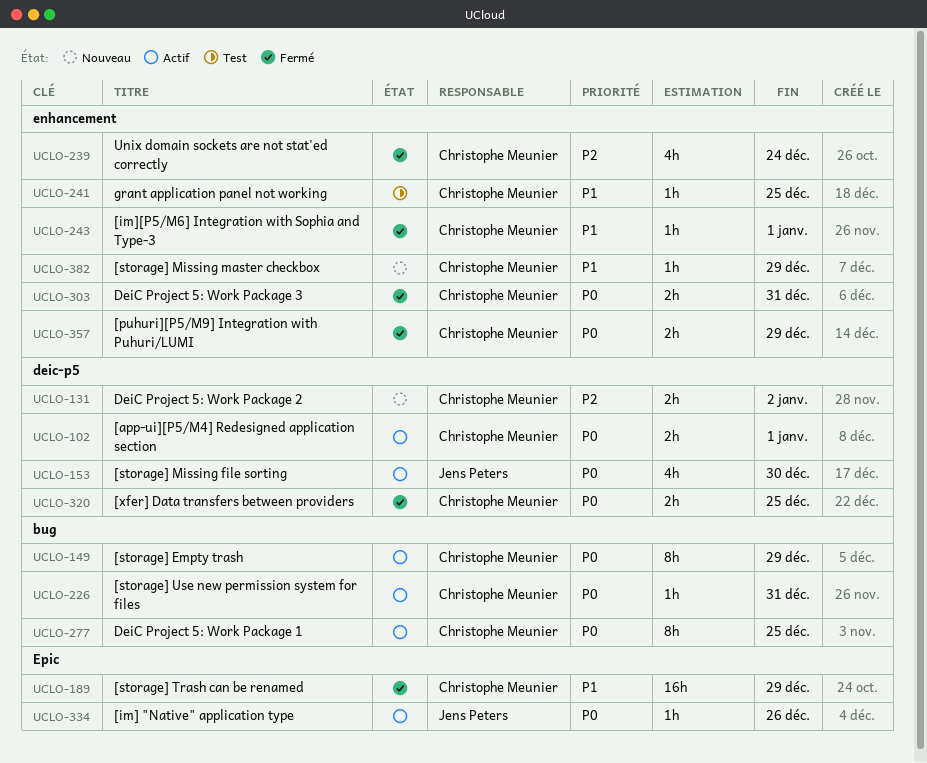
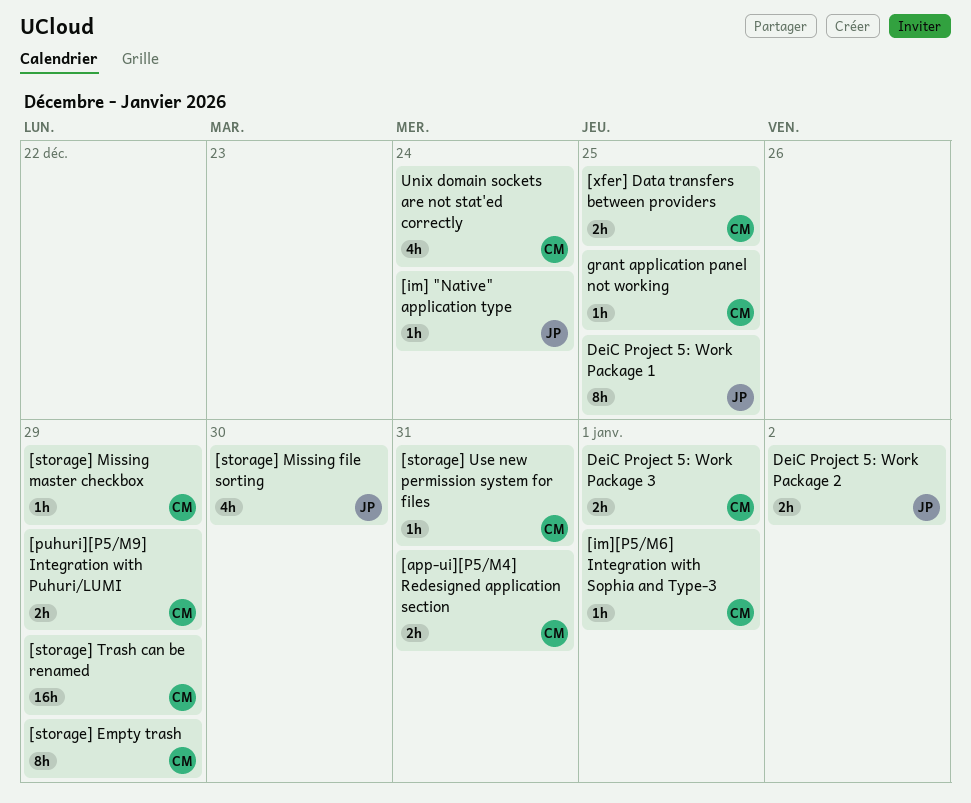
[app-ui][P5/M4] Redesigned application section, due: Jan 1 -> Dec 31
[im] "Native" application type, due: Dec 26 -> Dec 24
DeiC Project 5: Work Package 1, owner: Christophe Meunier -> Jens Peters
DeiC Project 5: Work Package 2, owner: Christophe Meunier -> Jens Peters
DeiC Project 5: Work Package 3, due: Dec 31 -> Jan 1

